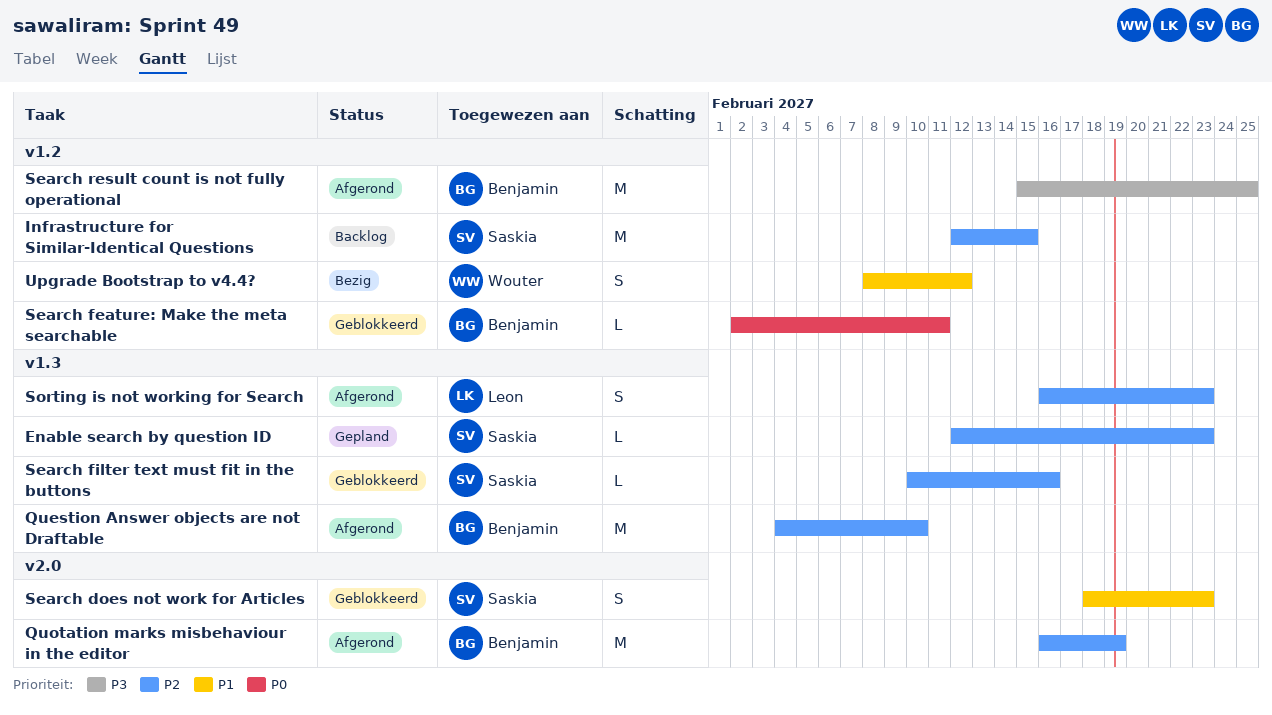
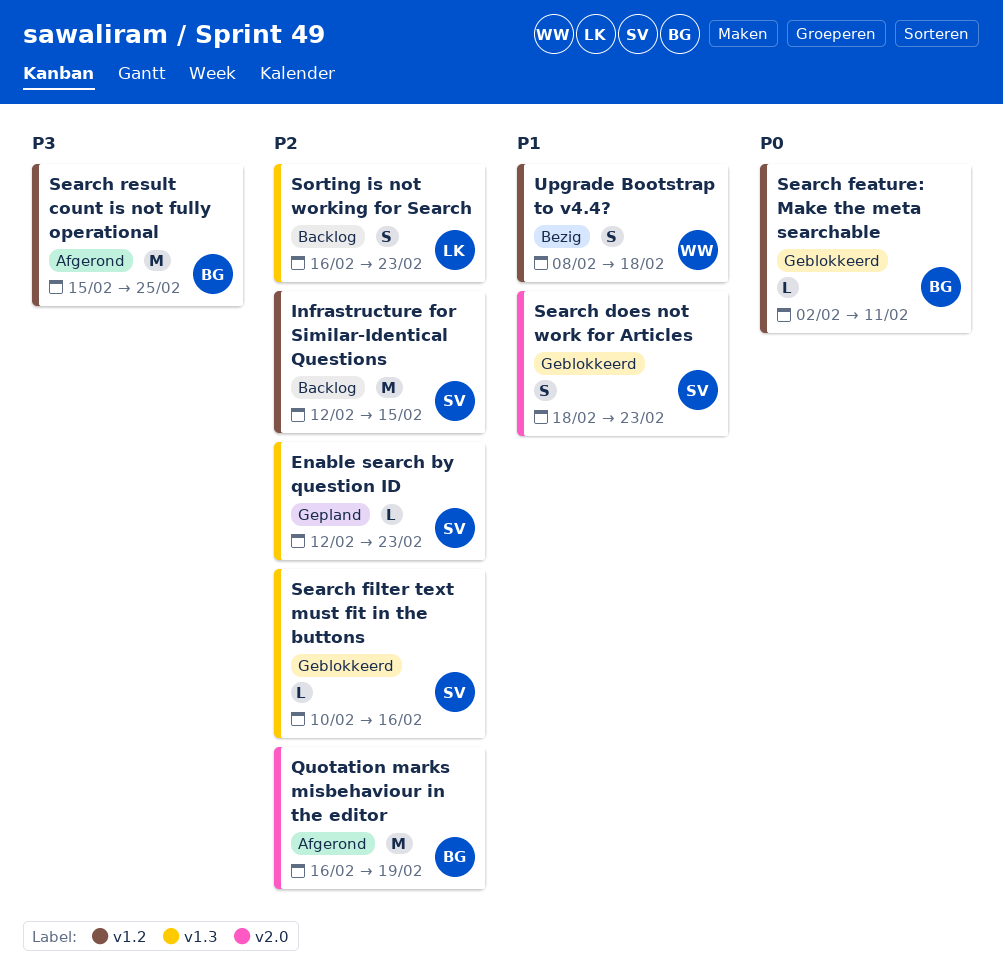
Question Answer objects are not Draftable: present -> none
Sorting is not working for Search, status: Afgerond -> Backlog
Upgrade Bootstrap to v4.4?, due: Feb 12 -> Feb 18

